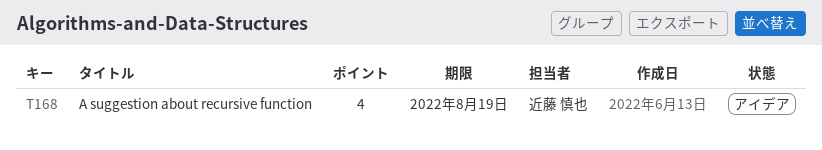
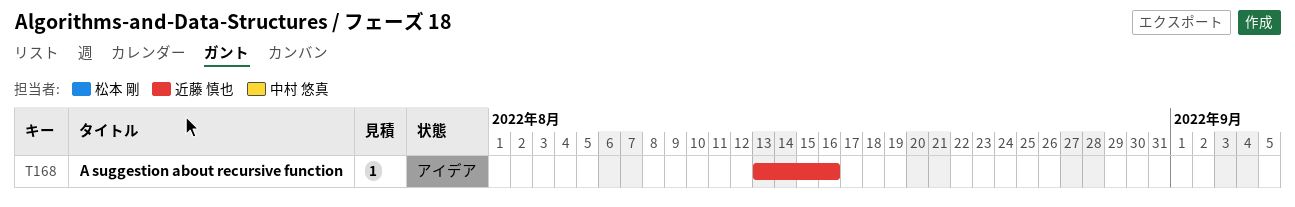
T168, estimate: 4 -> 1
T168, due: Aug 19 -> Aug 16

